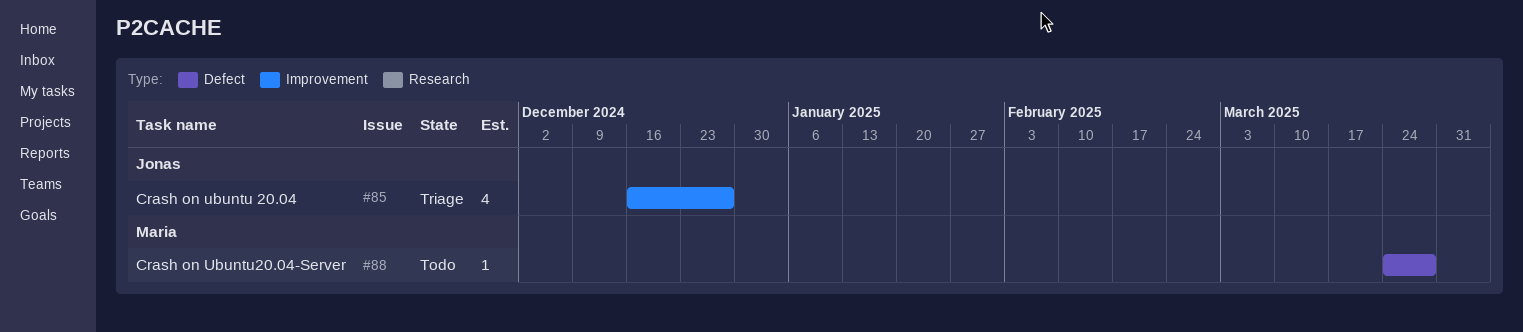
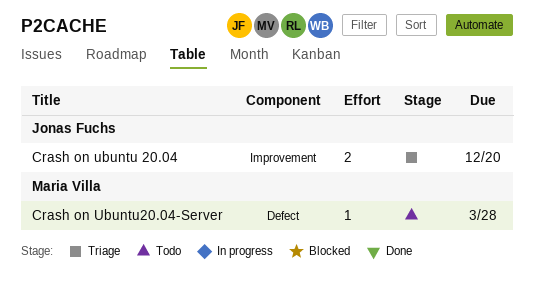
Crash on ubuntu 20.04, estimate: 4 -> 2
Crash on ubuntu 20.04, due: Dec 27 -> Dec 20

